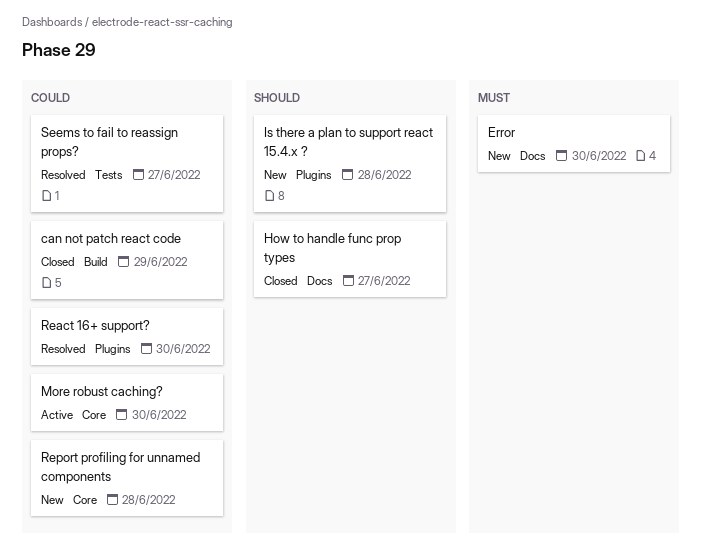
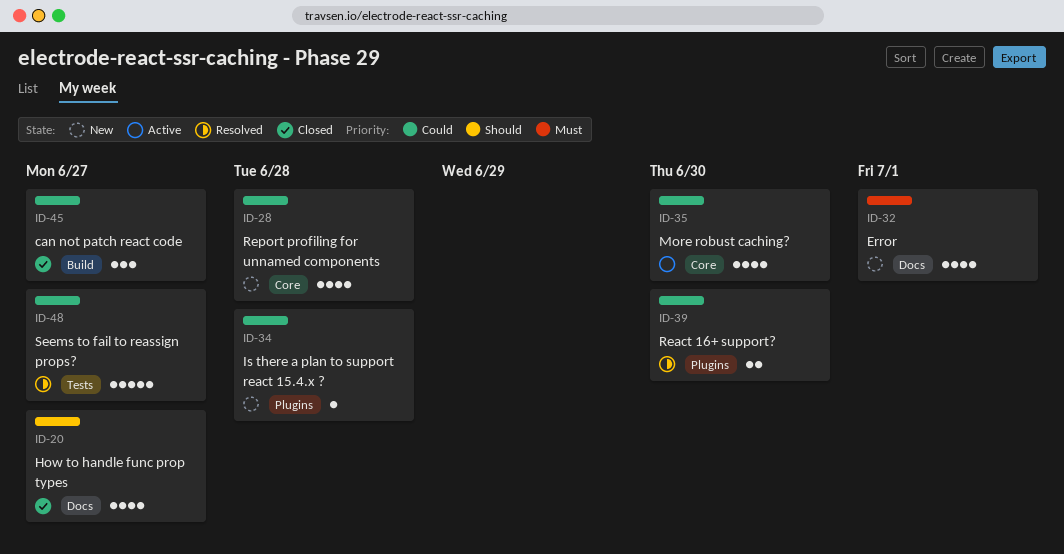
can not patch react code, due: Jun 29 -> Jun 27
Error, due: Jun 30 -> Jul 1
Is there a plan to support react 15.4.x ?, priority: Should -> Could

